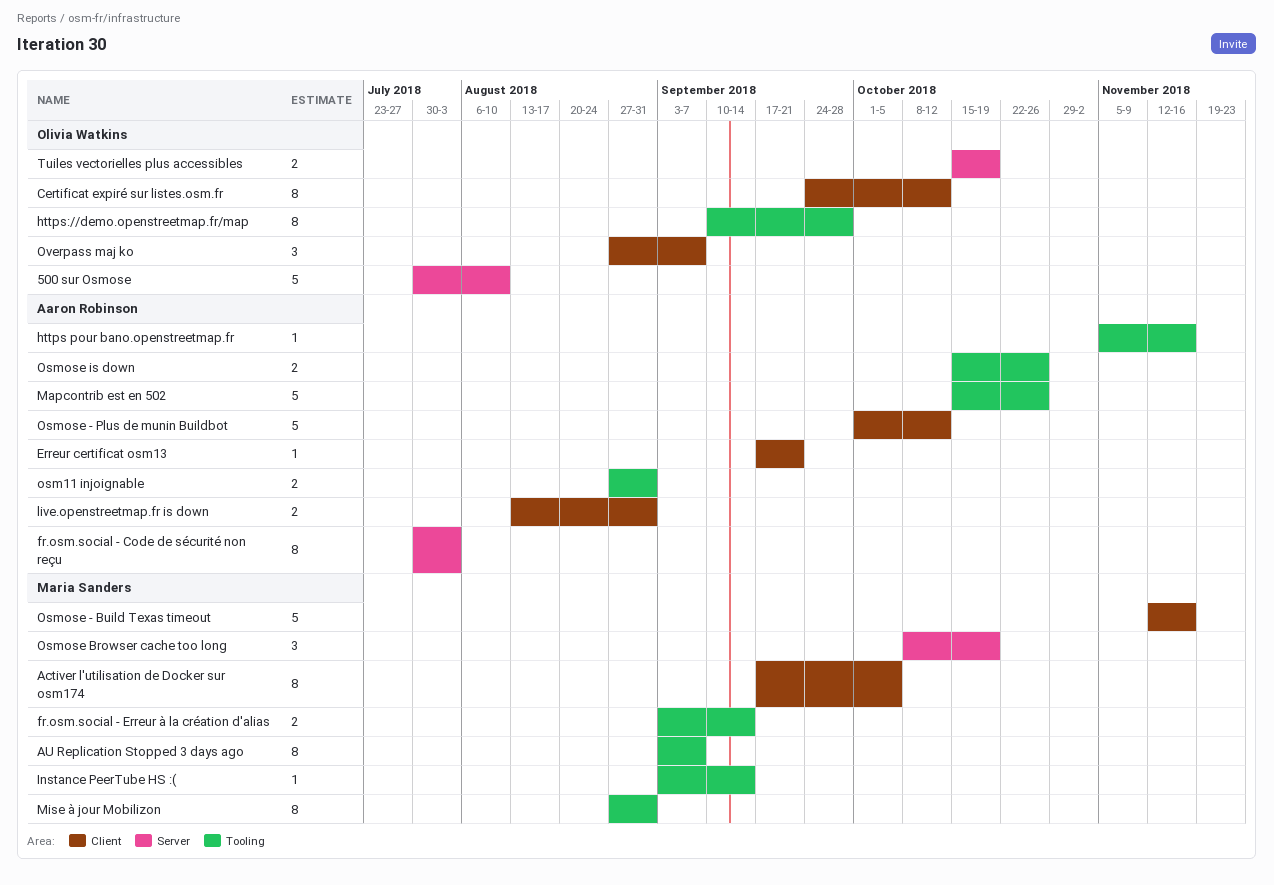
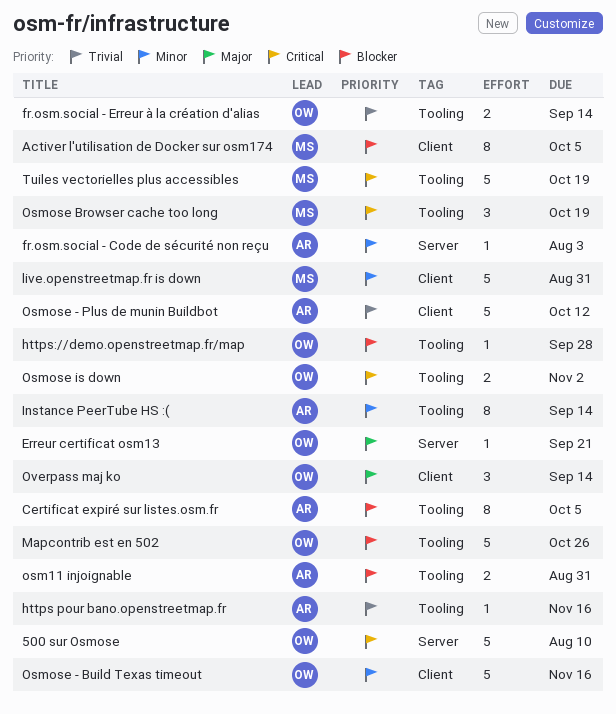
AU Replication Stopped 3 days ago: present -> none
Certificat expiré sur listes.osm.fr, owner: Olivia Watkins -> Aaron Robinson
Certificat expiré sur listes.osm.fr, label: Client -> Tooling
Certificat expiré sur listes.osm.fr, due: Oct 12 -> Oct 5
Erreur certificat osm13, owner: Aaron Robinson -> Olivia Watkins
Erreur certificat osm13, label: Client -> Server
fr.osm.social - Code de sécurité non reçu, estimate: 8 -> 1
fr.osm.social - Erreur à la création d'alias, owner: Maria Sanders -> Olivia Watkins
https://demo.openstreetmap.fr/map, estimate: 8 -> 1
Instance PeerTube HS :(, owner: Maria Sanders -> Aaron Robinson
Instance PeerTube HS :(, estimate: 1 -> 8
live.openstreetmap.fr is down, owner: Aaron Robinson -> Maria Sanders
live.openstreetmap.fr is down, estimate: 2 -> 5
Mapcontrib est en 502, owner: Aaron Robinson -> Olivia Watkins
Mise à jour Mobilizon: present -> none
Osmose - Build Texas timeout, owner: Maria Sanders -> Olivia Watkins
Osmose Browser cache too long, label: Server -> Tooling
Osmose is down, owner: Aaron Robinson -> Olivia Watkins
Osmose is down, due: Oct 26 -> Nov 2
Overpass maj ko, due: Sep 7 -> Sep 14
Tuiles vectorielles plus accessibles, owner: Olivia Watkins -> Maria Sanders
Tuiles vectorielles plus accessibles, label: Server -> Tooling
Tuiles vectorielles plus accessibles, estimate: 2 -> 5

